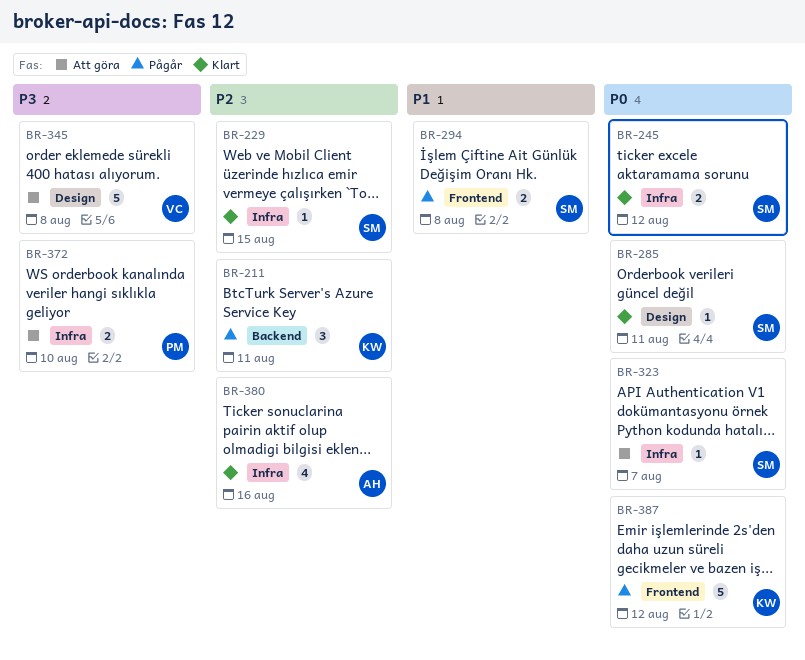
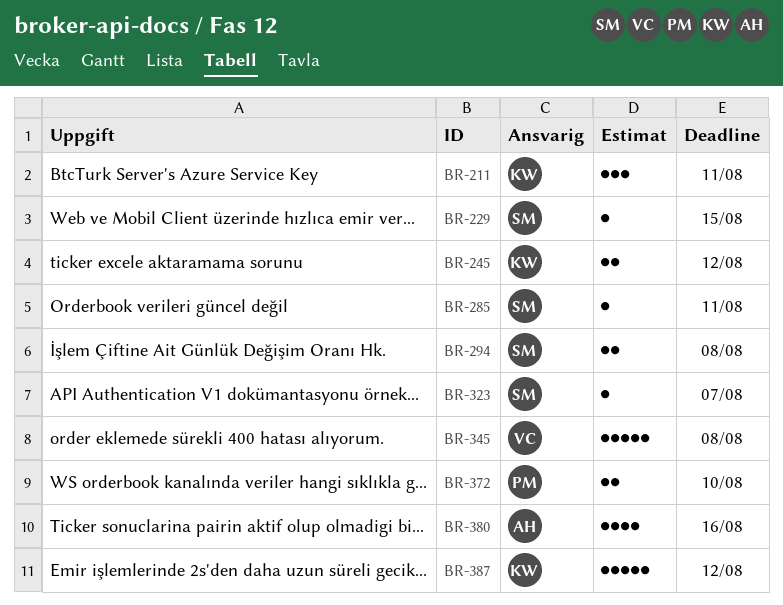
BR-245, owner: SM -> KW

